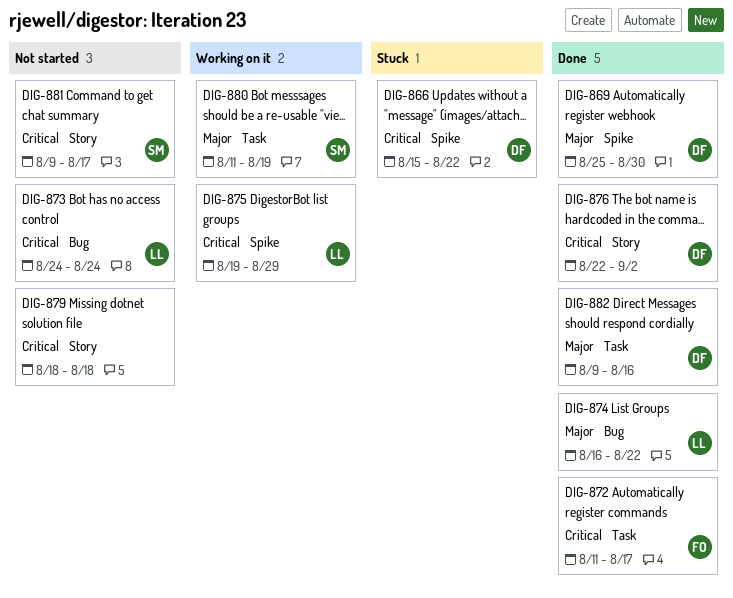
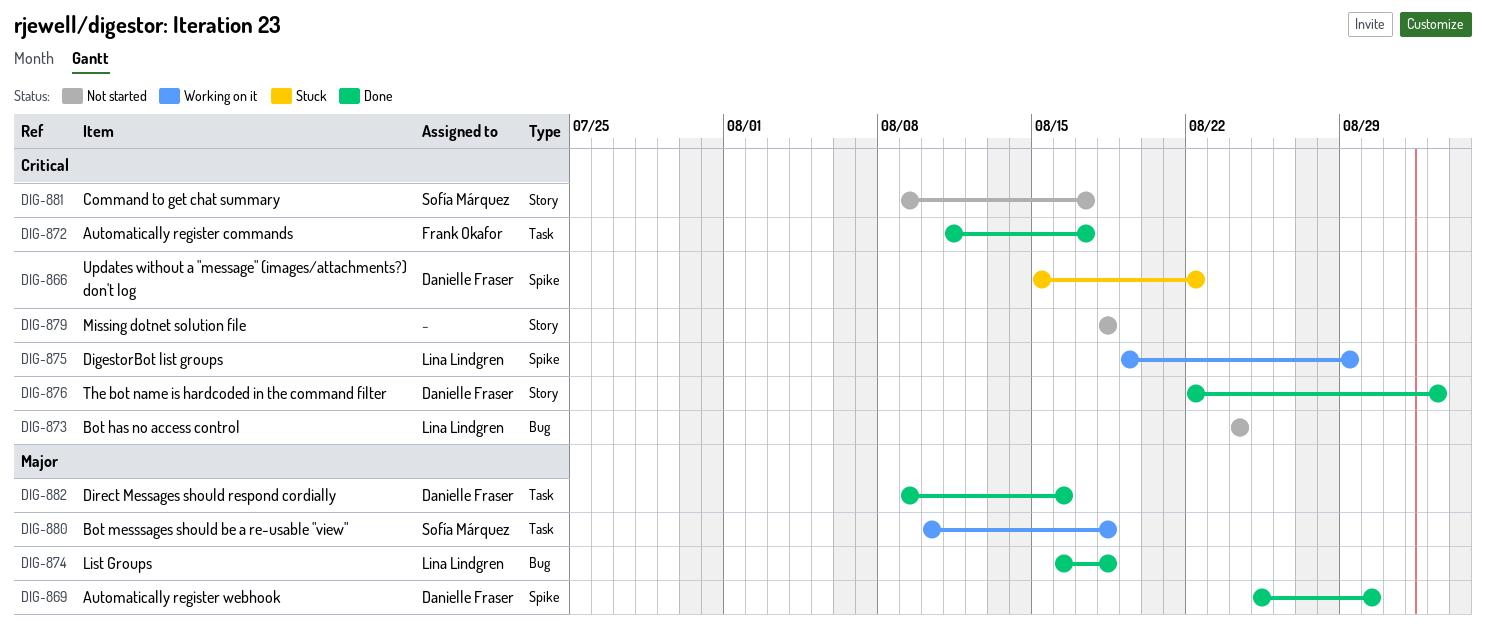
DIG-874, due: Aug 22 -> Aug 18
DIG-880, start: Aug 11 -> Aug 10
DIG-880, due: Aug 19 -> Aug 18

